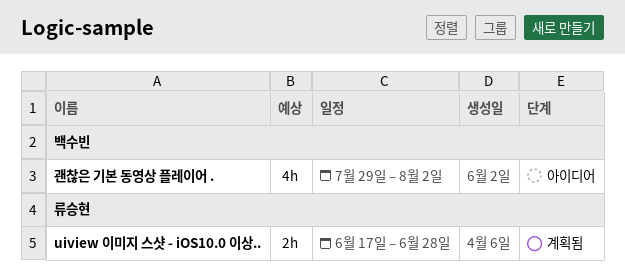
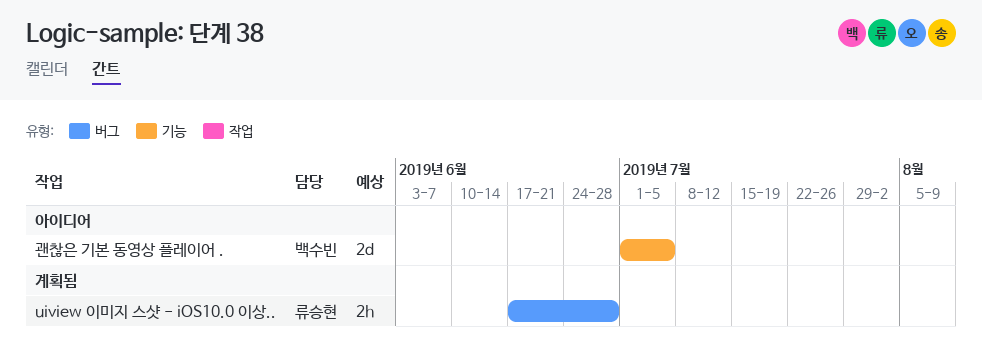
괜찮은 기본 동영상 플레이어 ., estimate: 4h -> 2d
괜찮은 기본 동영상 플레이어 ., start: Jul 29 -> Jul 1
괜찮은 기본 동영상 플레이어 ., due: Aug 2 -> Jul 5

